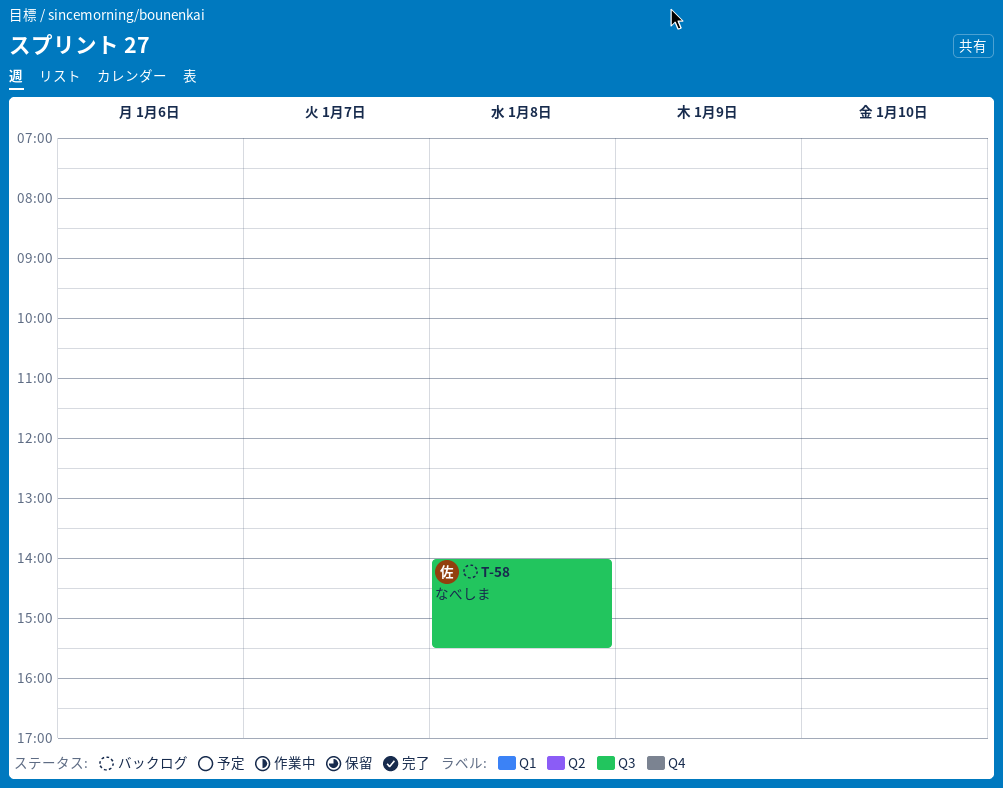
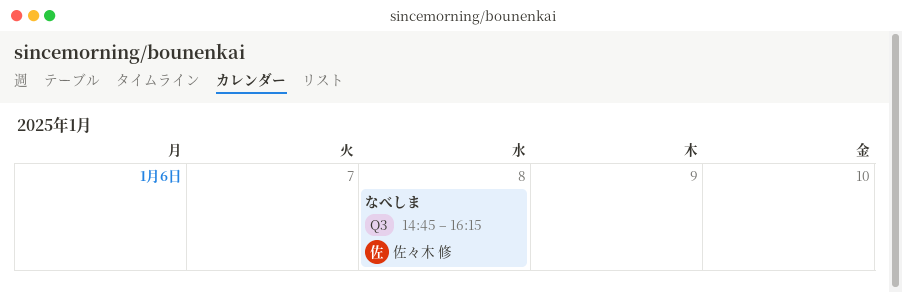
なべしま, begins: 14:00 -> 14:45
なべしま, ends: 15:30 -> 16:15

